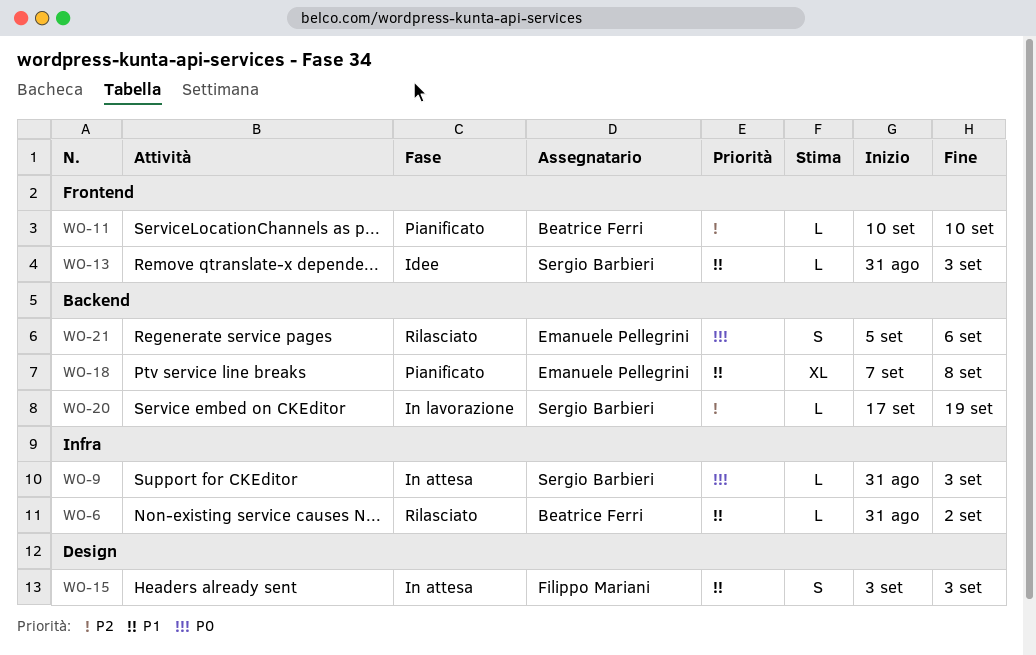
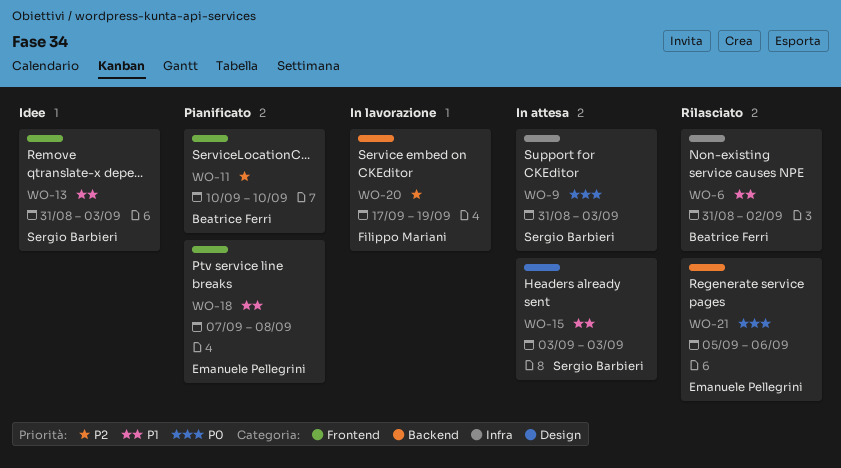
WO-15, owner: Filippo Mariani -> Sergio Barbieri
WO-18, label: Backend -> Frontend
WO-20, owner: Sergio Barbieri -> Filippo Mariani

